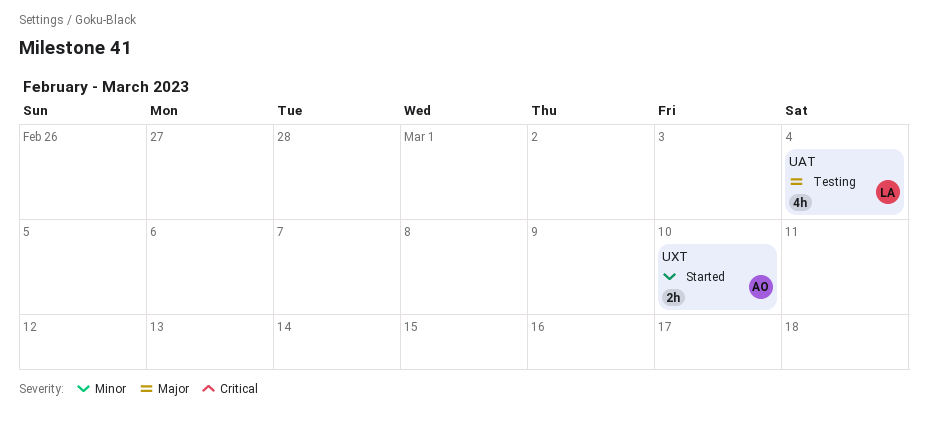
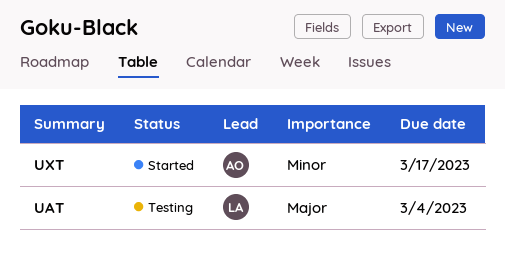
UXT, due: Mar 10 -> Mar 17

